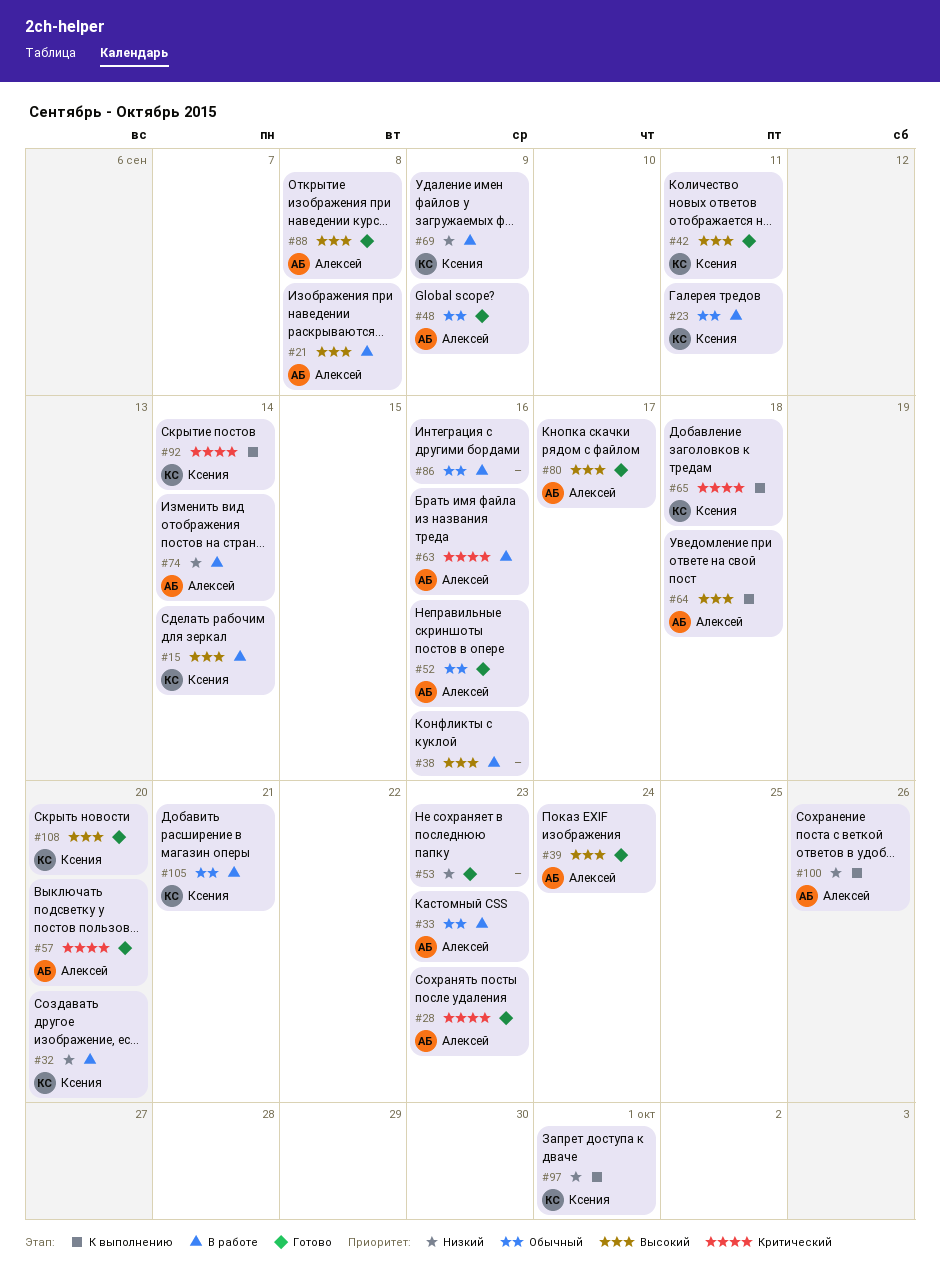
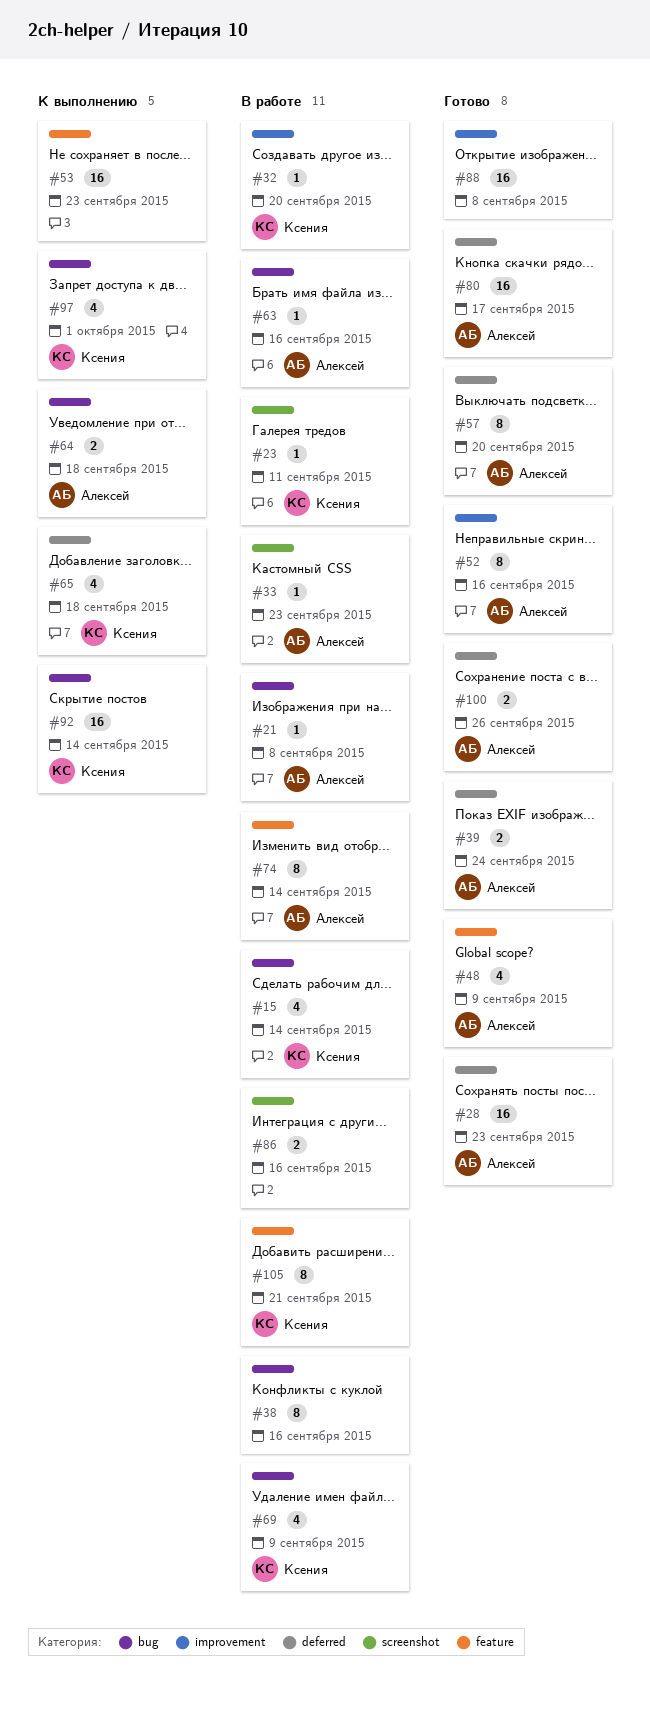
#42: present -> none
#53, status: Готово -> К выполнению
#88, owner: Алексей -> none
#100, status: К выполнению -> Готово
#108: present -> none

